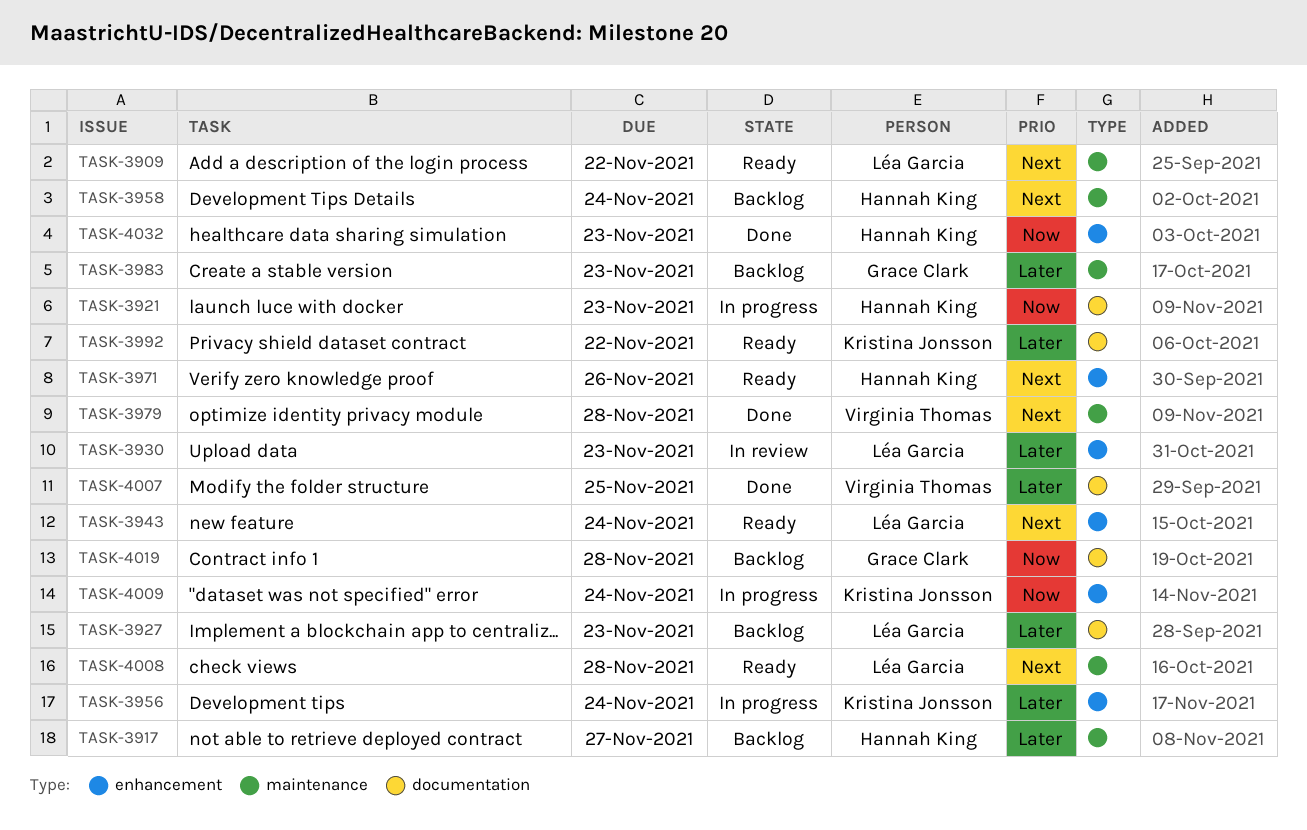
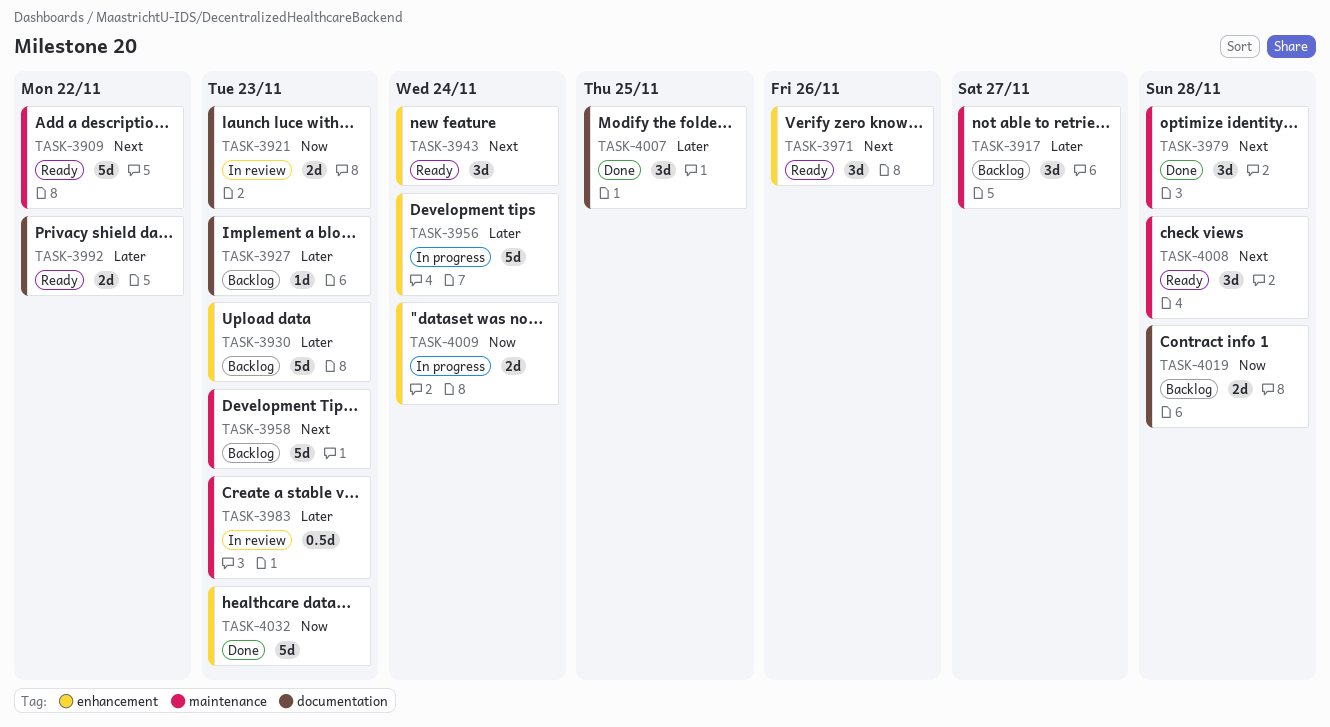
TASK-3921, status: In progress -> In review
TASK-3930, status: In review -> Backlog
TASK-3958, due: Nov 24 -> Nov 23
TASK-3983, status: Backlog -> In review

